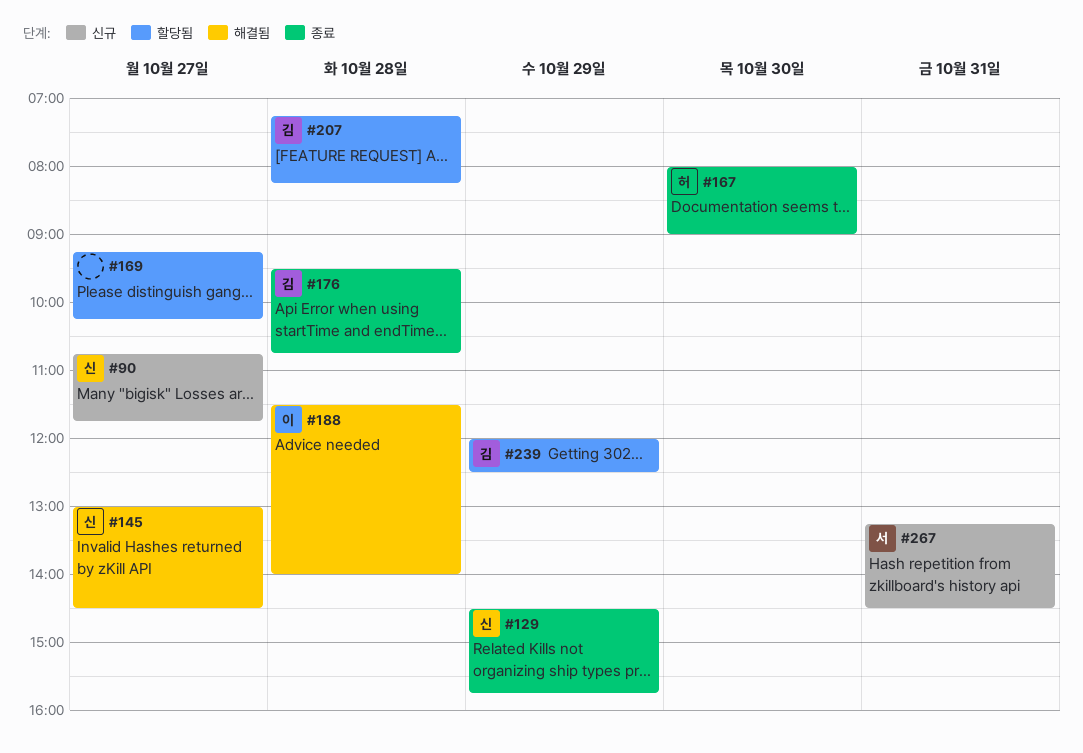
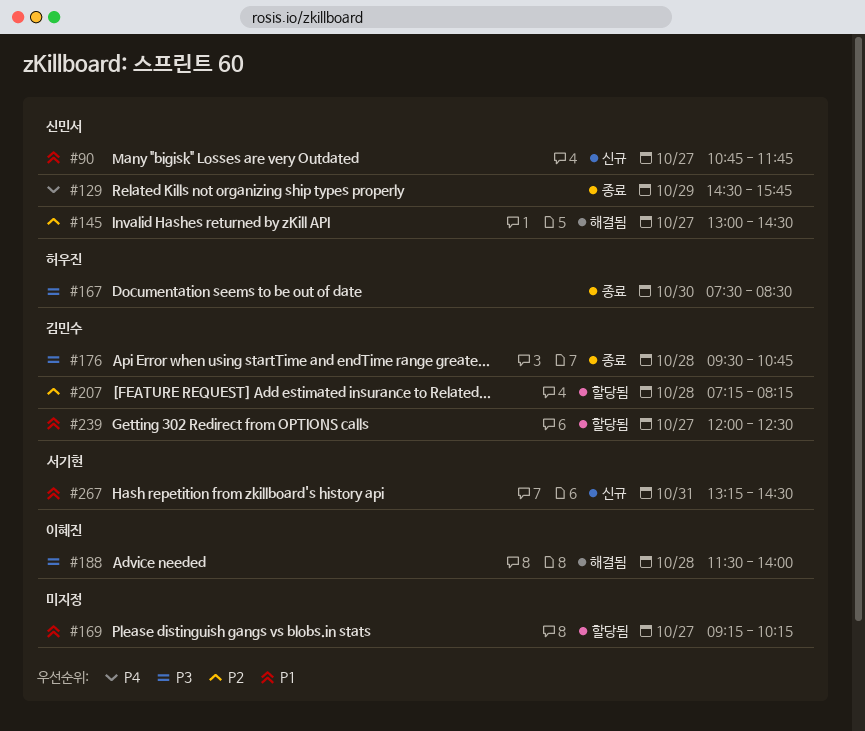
#167, begins: 08:00 -> 07:30
#167, ends: 09:00 -> 08:30
#239, day: Oct 29 -> Oct 27

